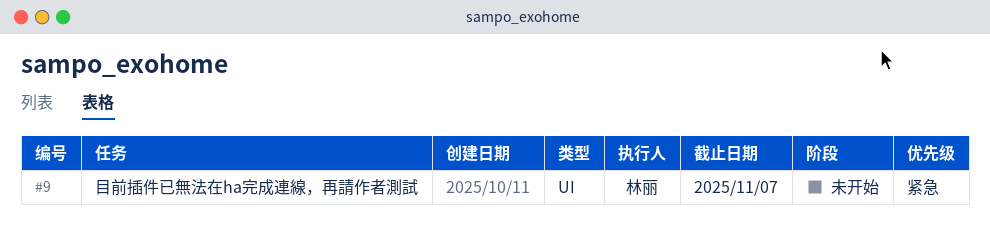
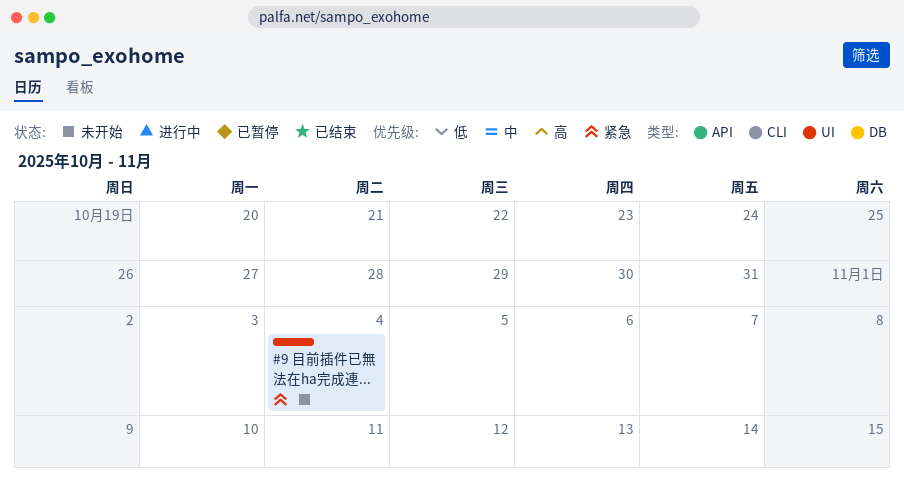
#9, due: Nov 7 -> Nov 4

